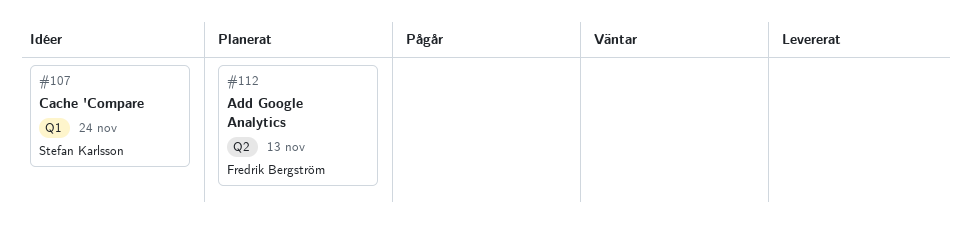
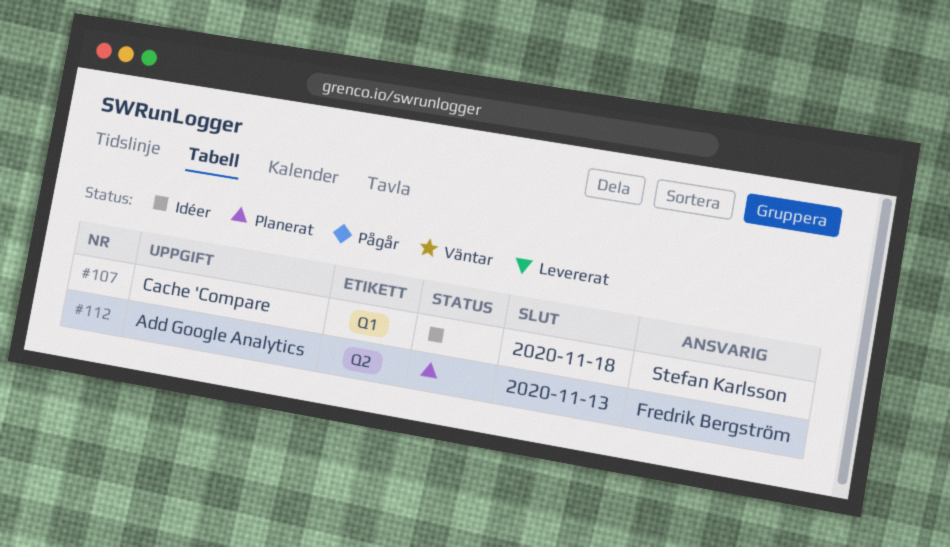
#107, due: Nov 24 -> Nov 18

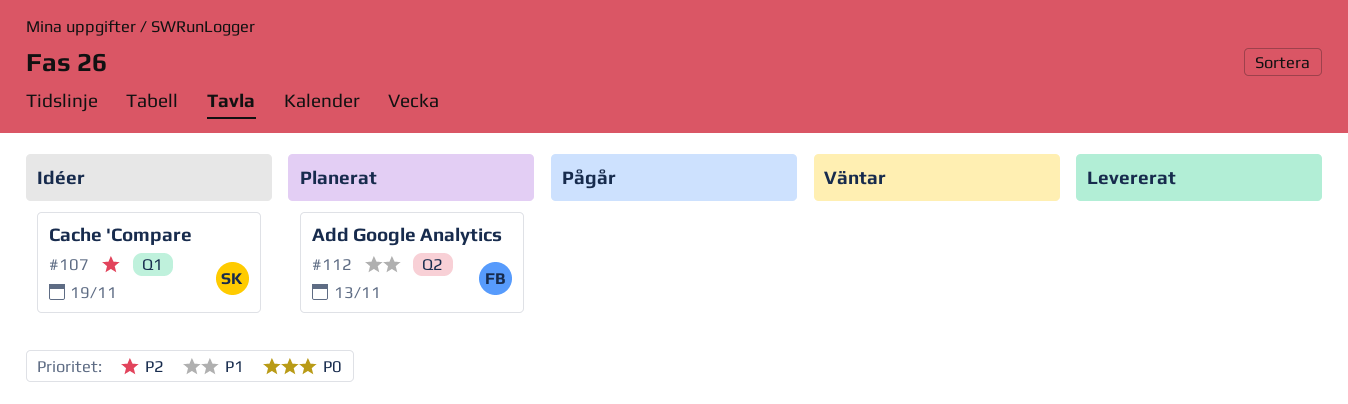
#107, due: Nov 18 -> Nov 19

